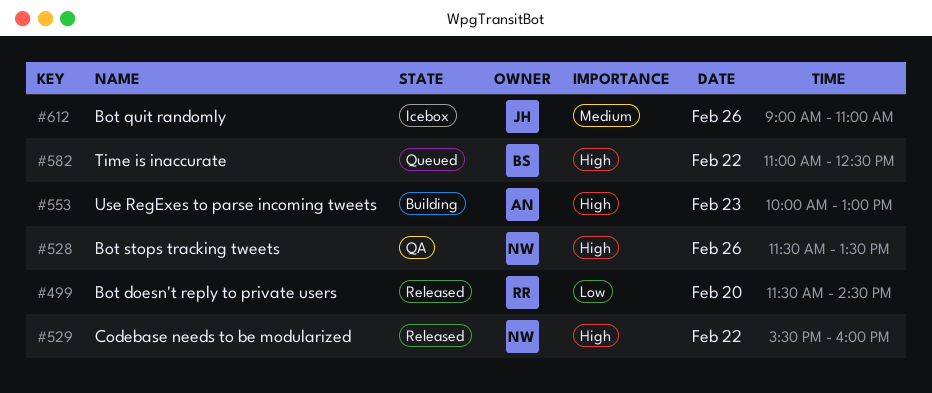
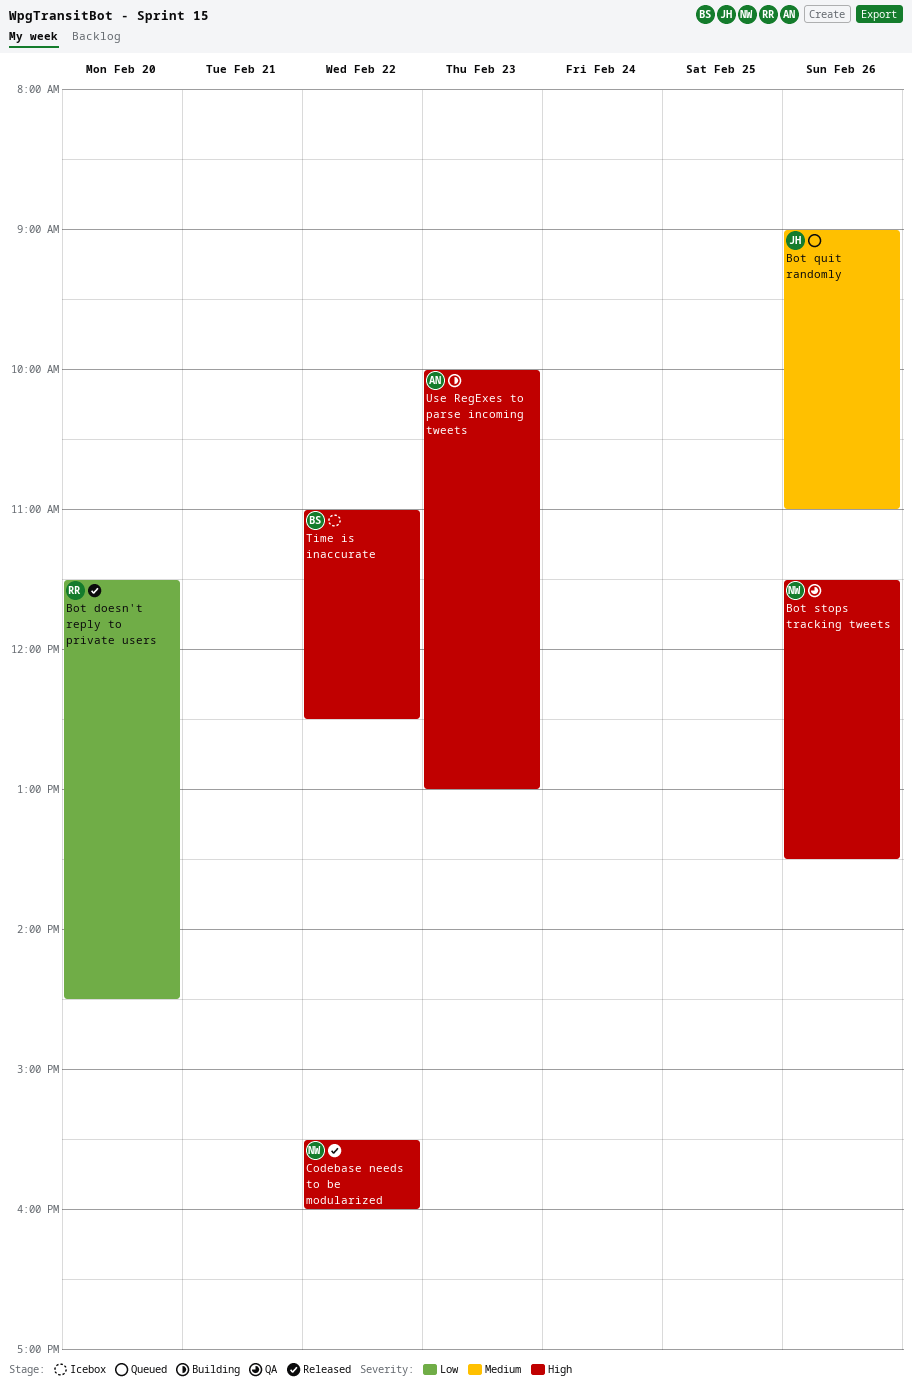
Bot quit randomly, status: Icebox -> Queued
Time is inaccurate, status: Queued -> Icebox

